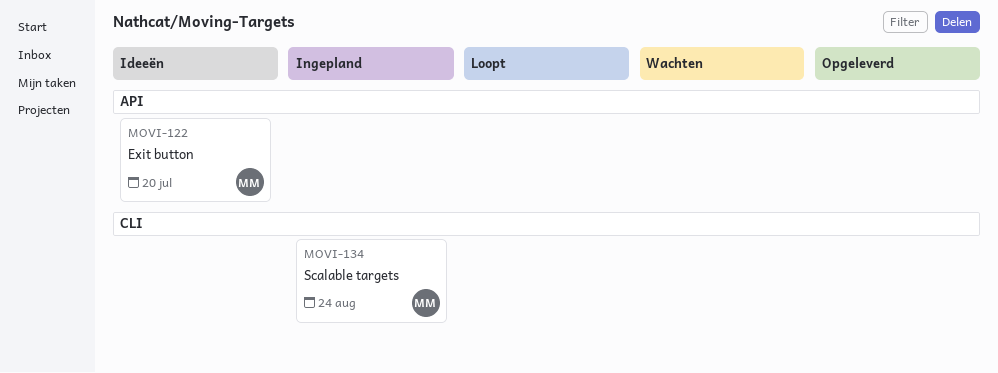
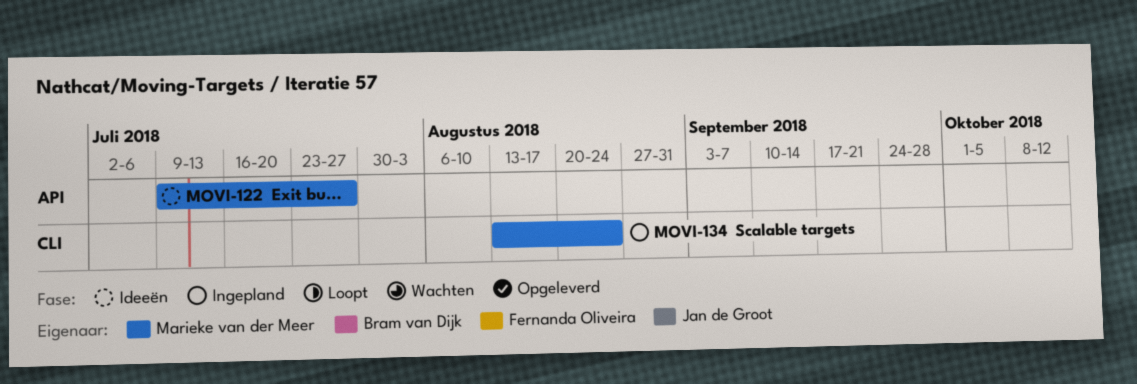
MOVI-122, due: Jul 20 -> Jul 27

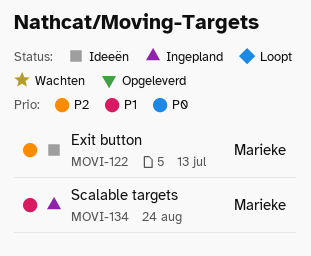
MOVI-122, due: Jul 27 -> Jul 13

